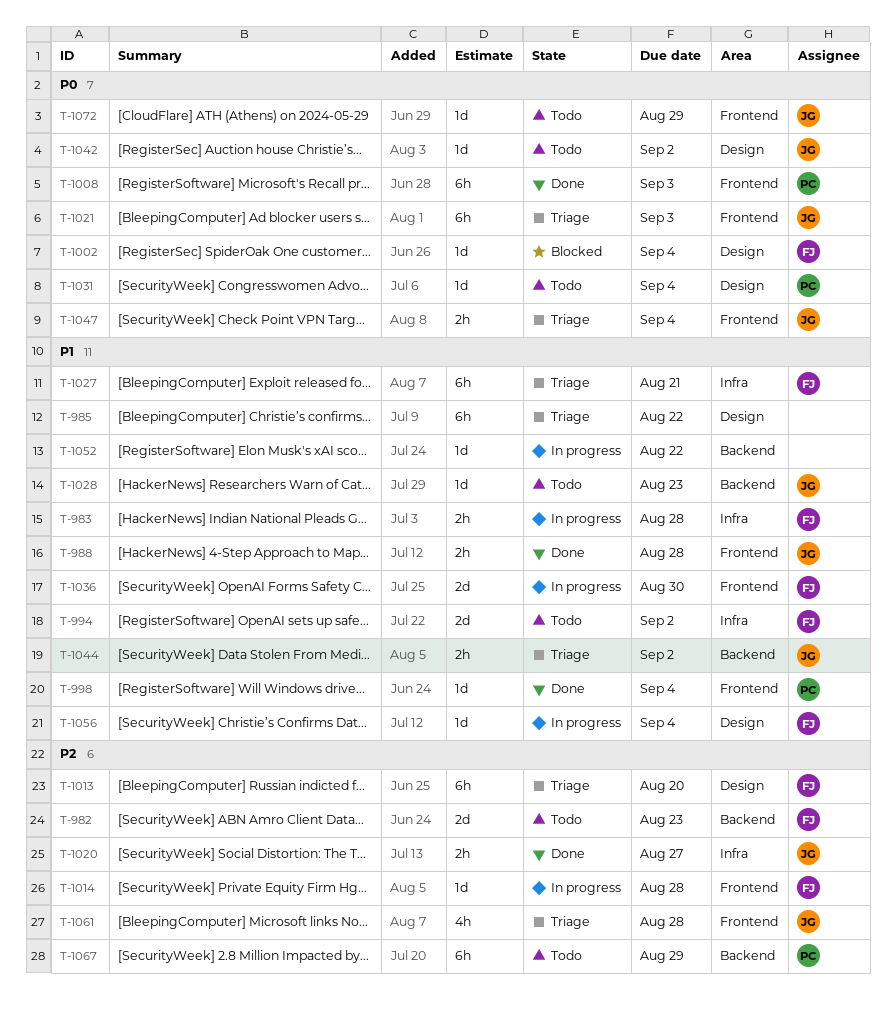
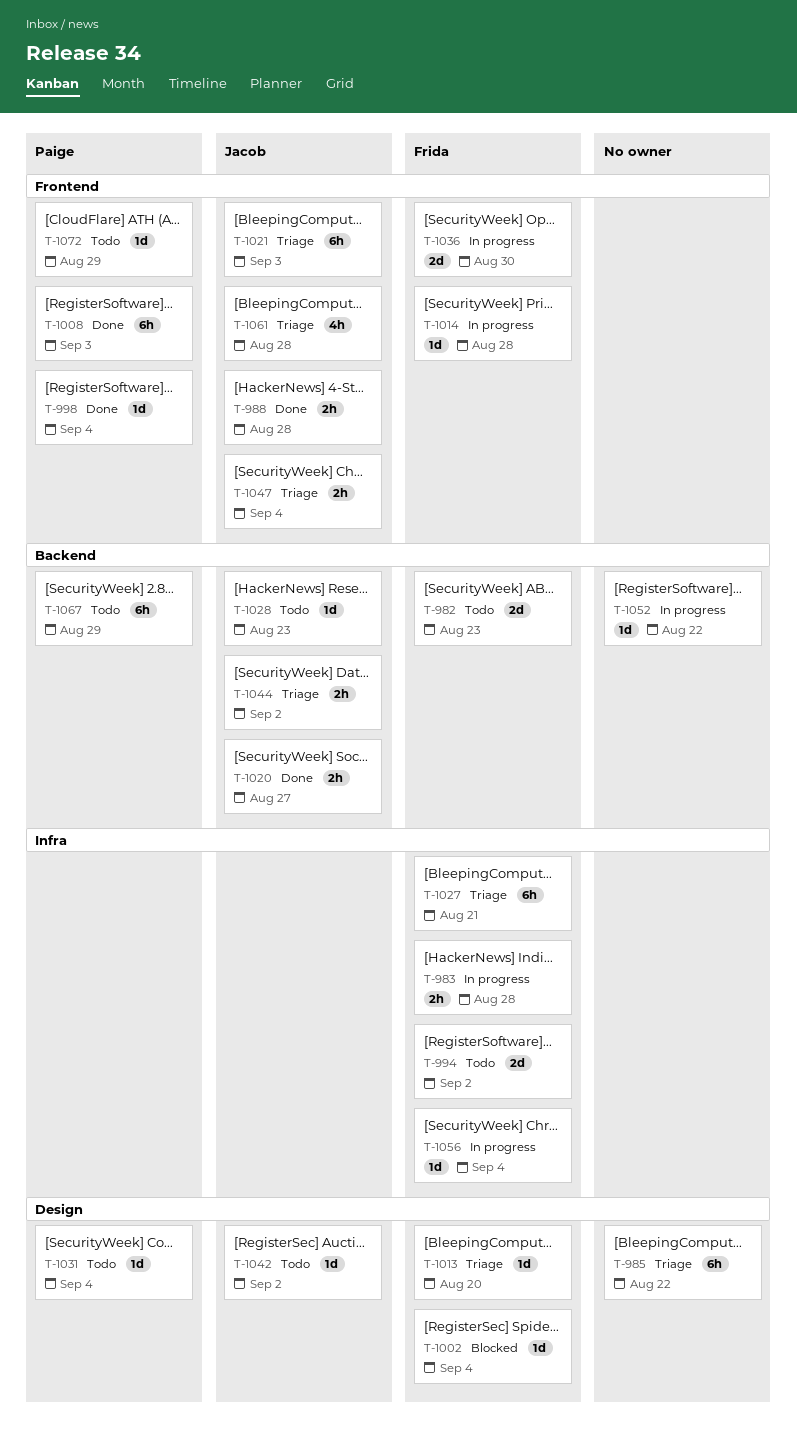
T-1013, estimate: 6h -> 1d
T-1020, label: Infra -> Backend
T-1056, label: Design -> Infra
T-1072, owner: Jacob -> Paige

